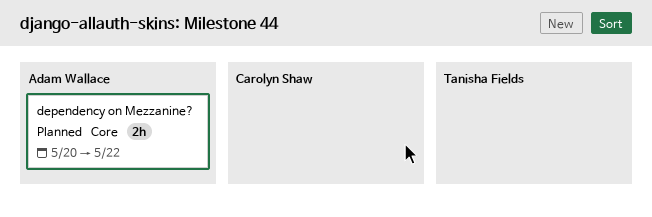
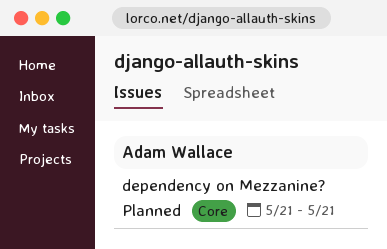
dependency on Mezzanine?, start: May 20 -> May 21
dependency on Mezzanine?, due: May 22 -> May 21

